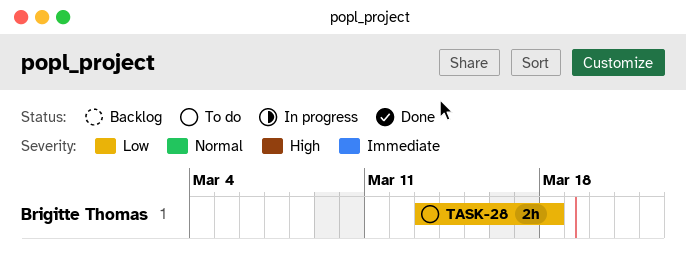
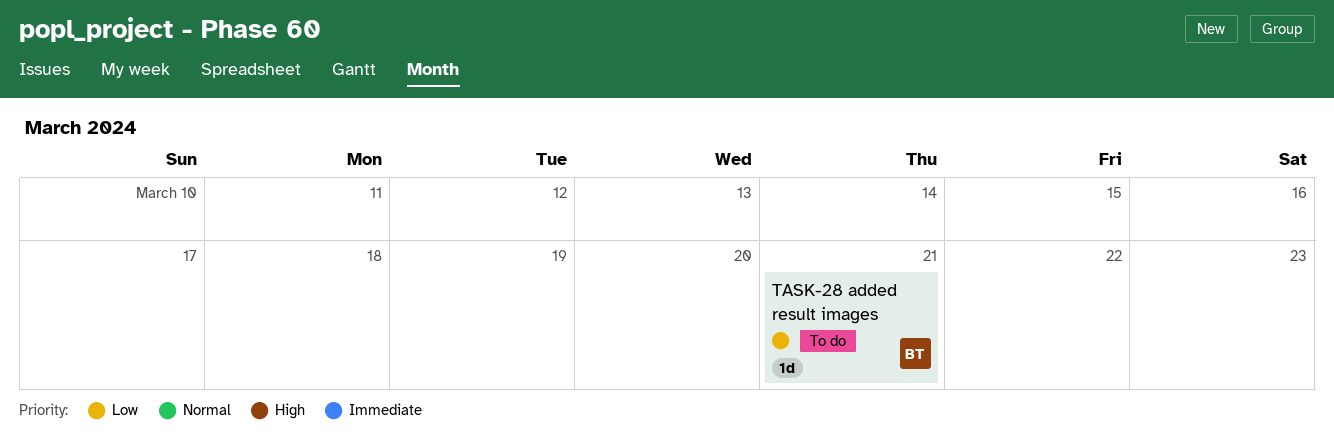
TASK-28, estimate: 2h -> 1d
TASK-28, due: Mar 18 -> Mar 21

